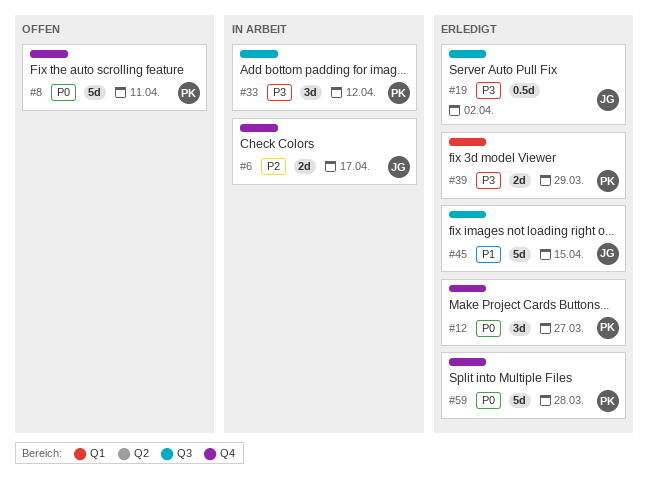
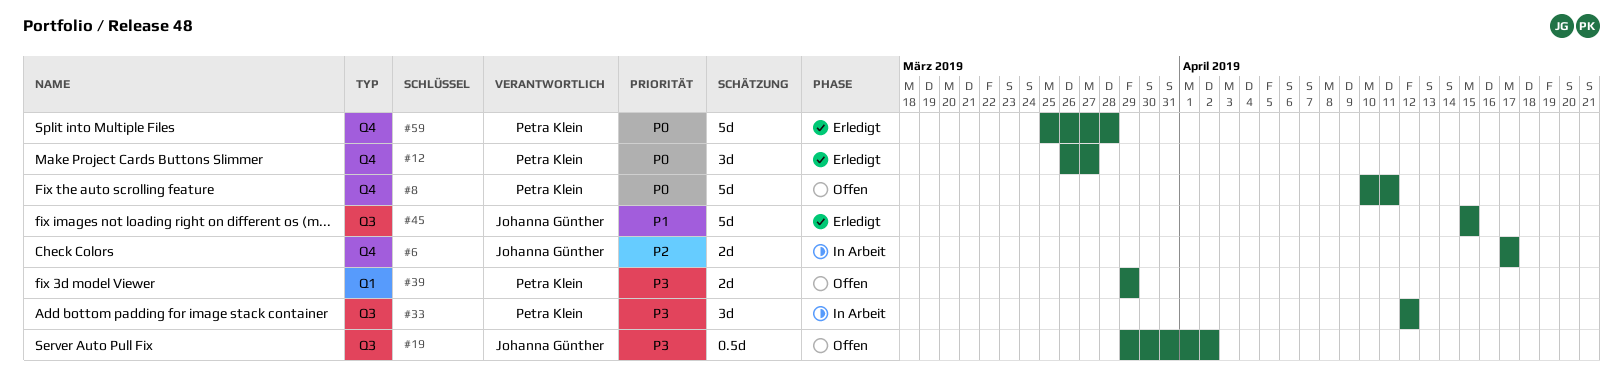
#19, status: Erledigt -> Offen
#39, status: Erledigt -> Offen

